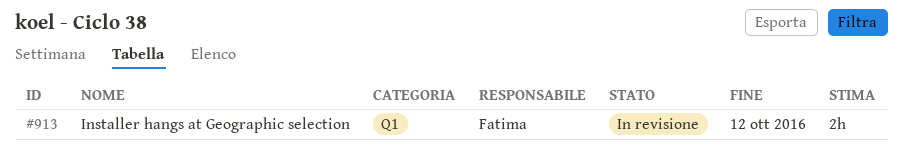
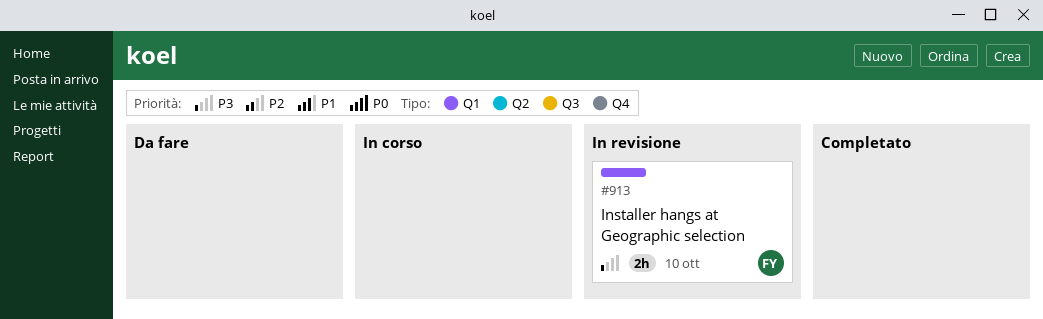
#913, due: Oct 12 -> Oct 10

